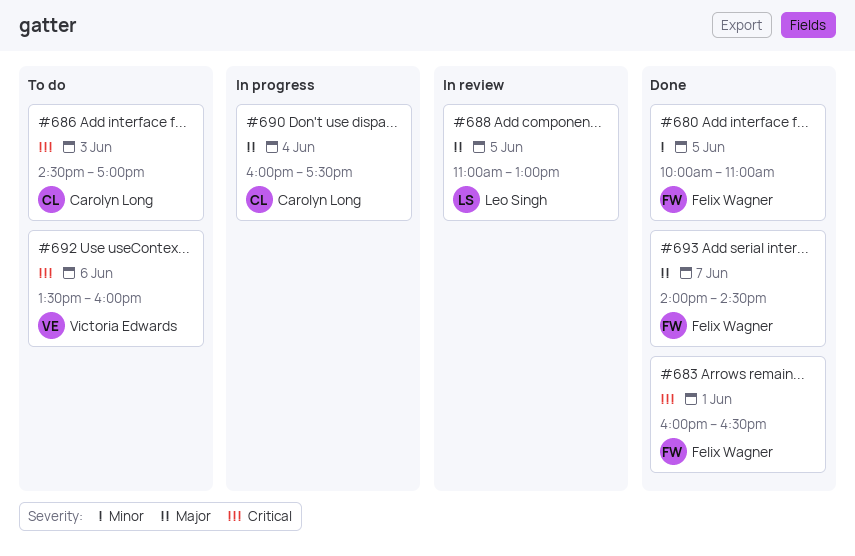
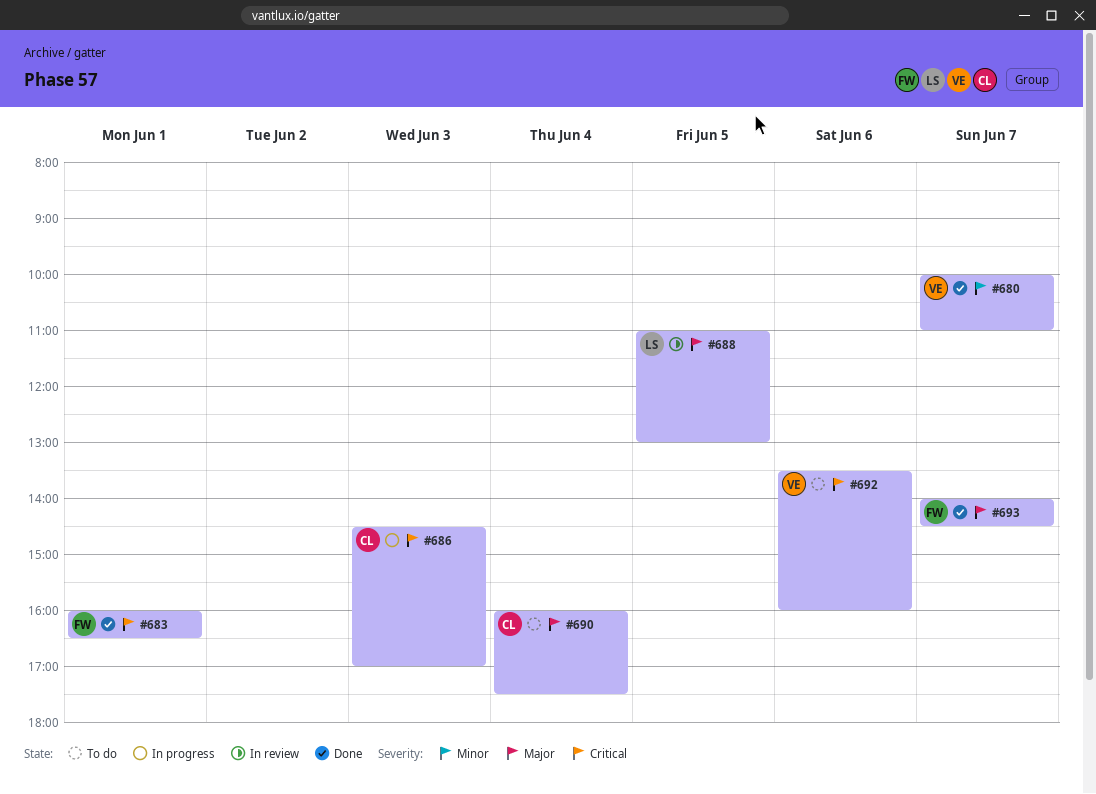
#680, owner: Felix Wagner -> Victoria Edwards
#680, day: Jun 5 -> Jun 7
#686, status: To do -> In progress
#690, status: In progress -> To do

